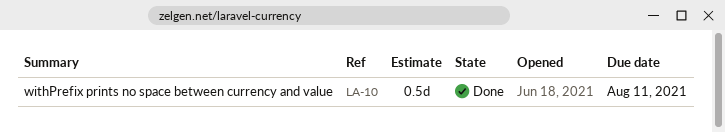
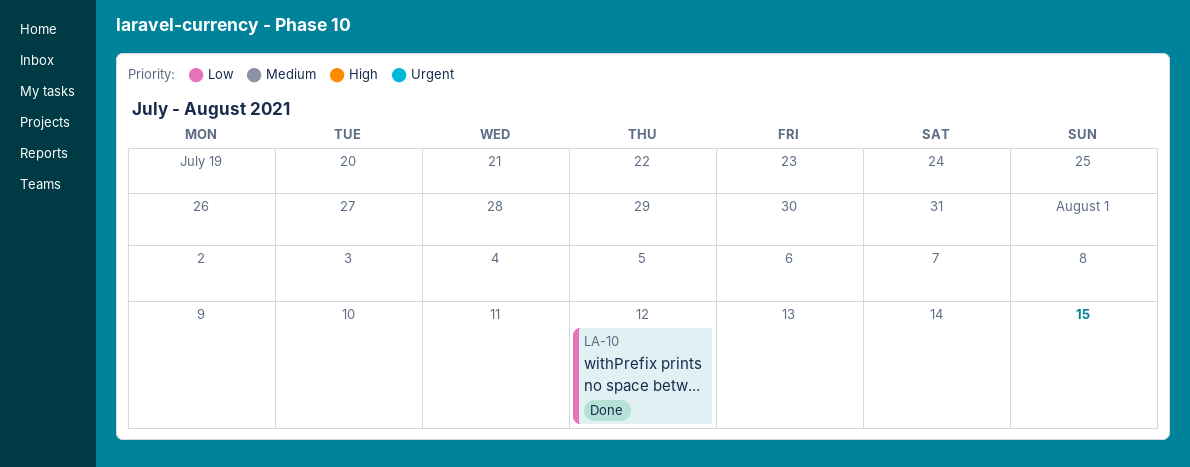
LA-10, due: Aug 11 -> Aug 12

